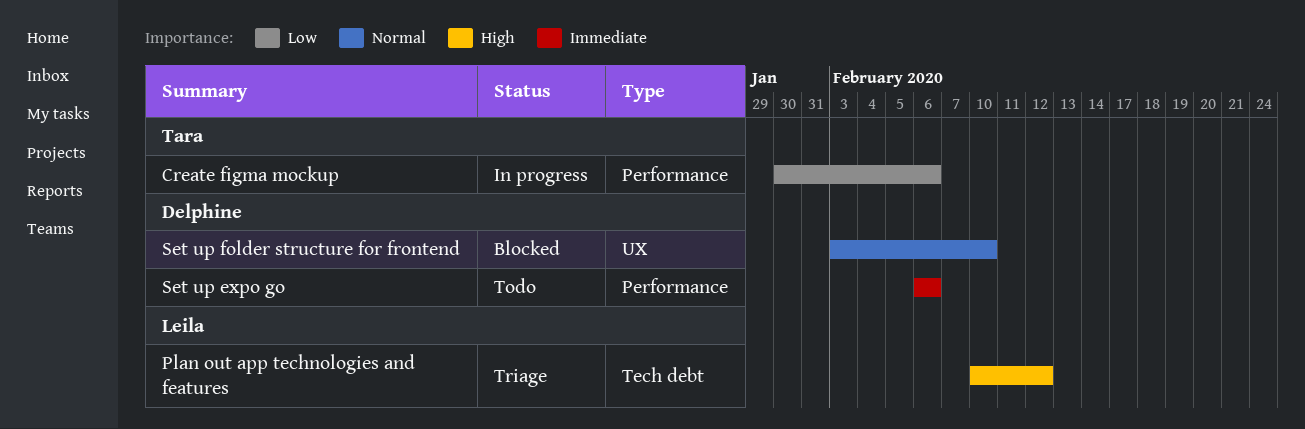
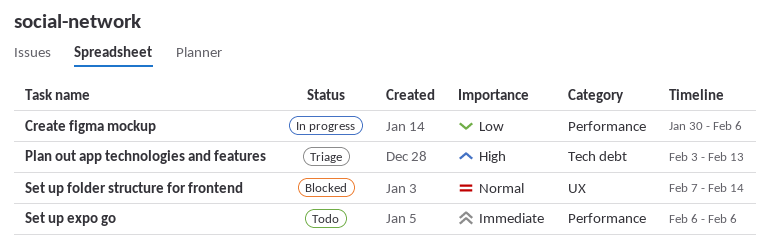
Plan out app technologies and features, start: Feb 10 -> Feb 3
Plan out app technologies and features, due: Feb 12 -> Feb 13
Set up folder structure for frontend, start: Feb 3 -> Feb 7
Set up folder structure for frontend, due: Feb 10 -> Feb 14

